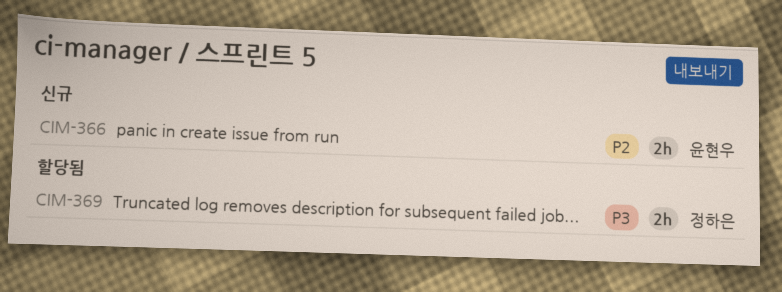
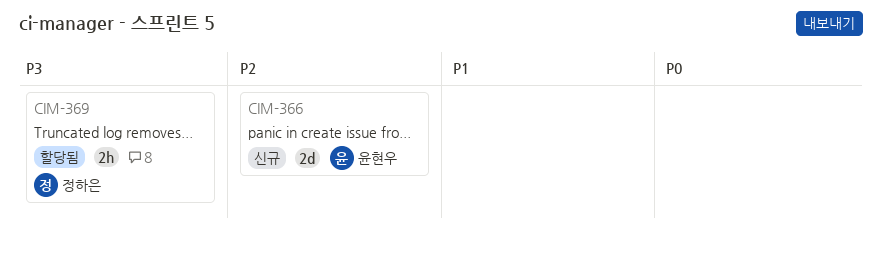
CIM-366, estimate: 2h -> 2d

